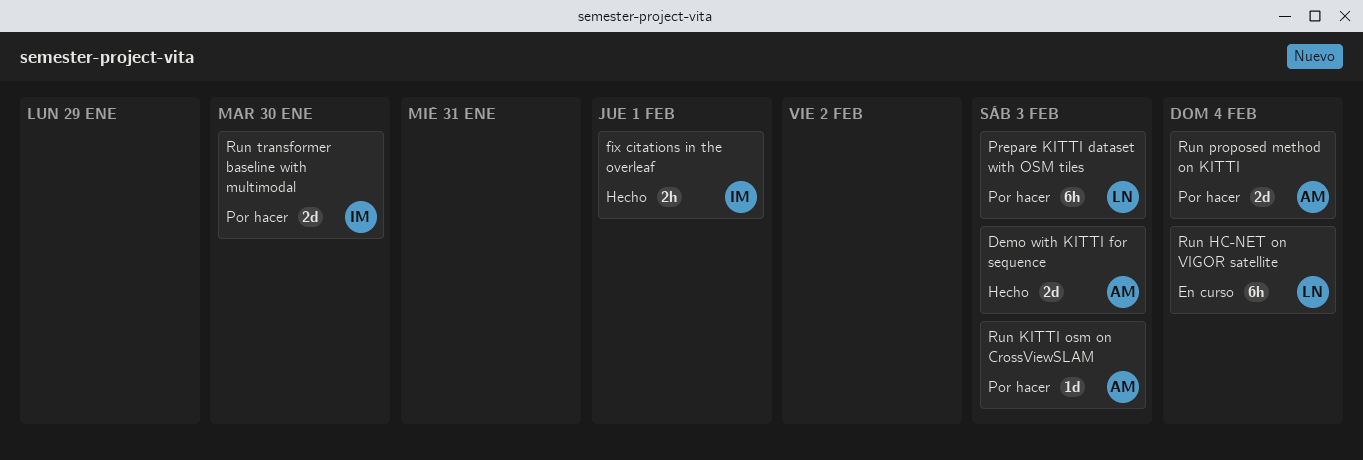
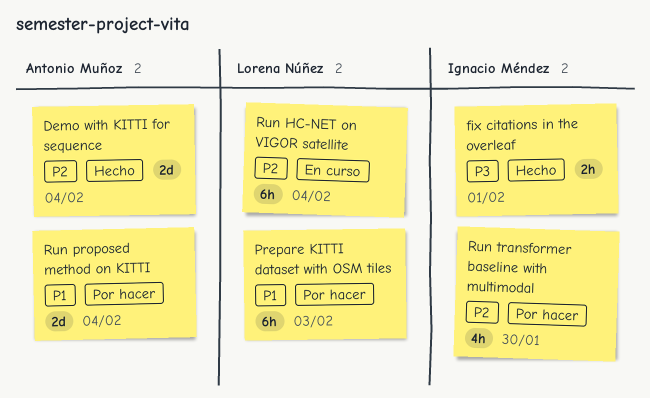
Demo with KITTI for sequence, due: Feb 3 -> Feb 4
Run KITTI osm on CrossViewSLAM: present -> none
Run transformer baseline with multimodal, estimate: 2d -> 4h

